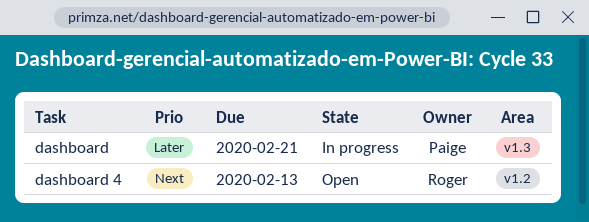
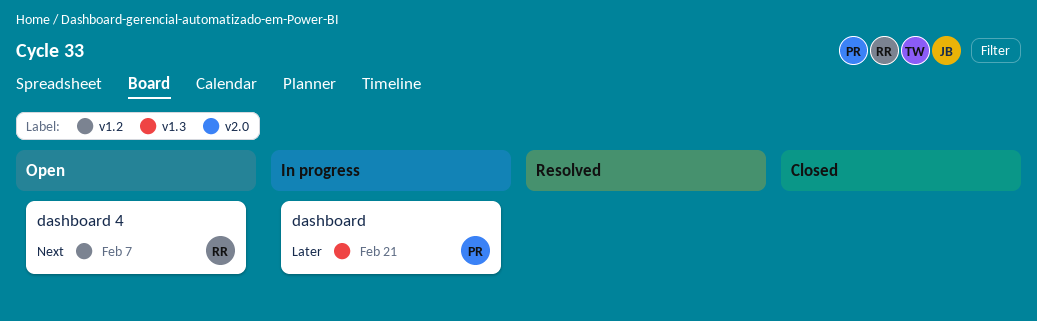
dashboard 4, due: Feb 13 -> Feb 7

